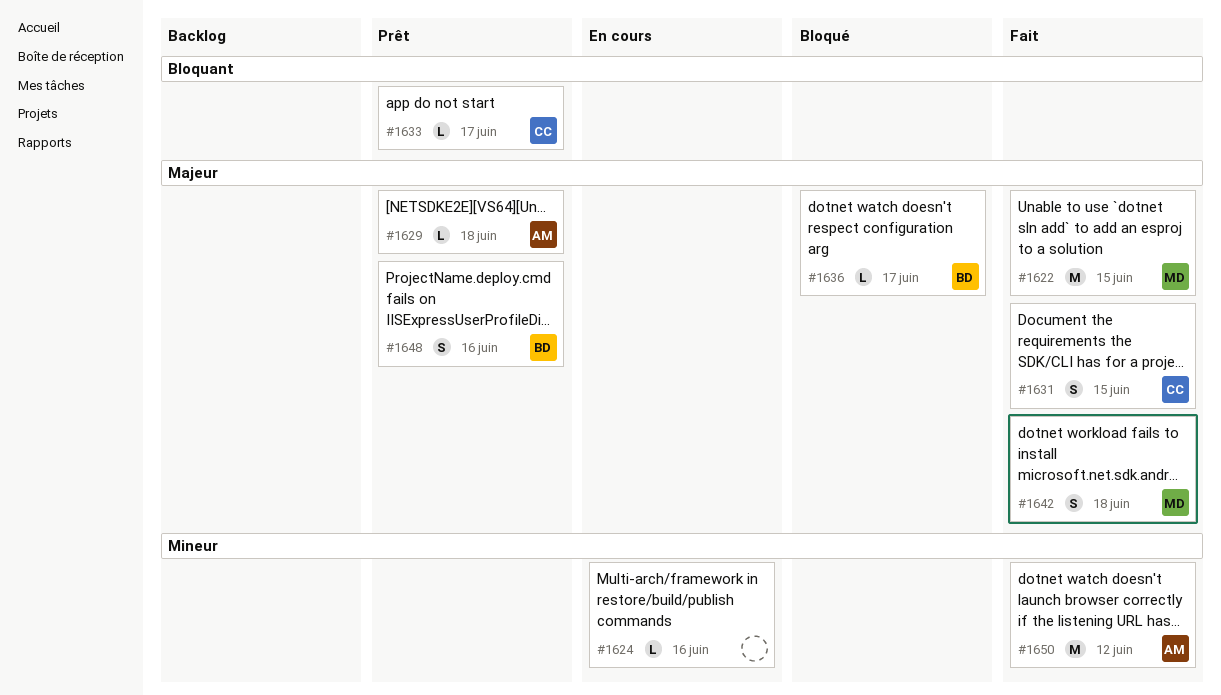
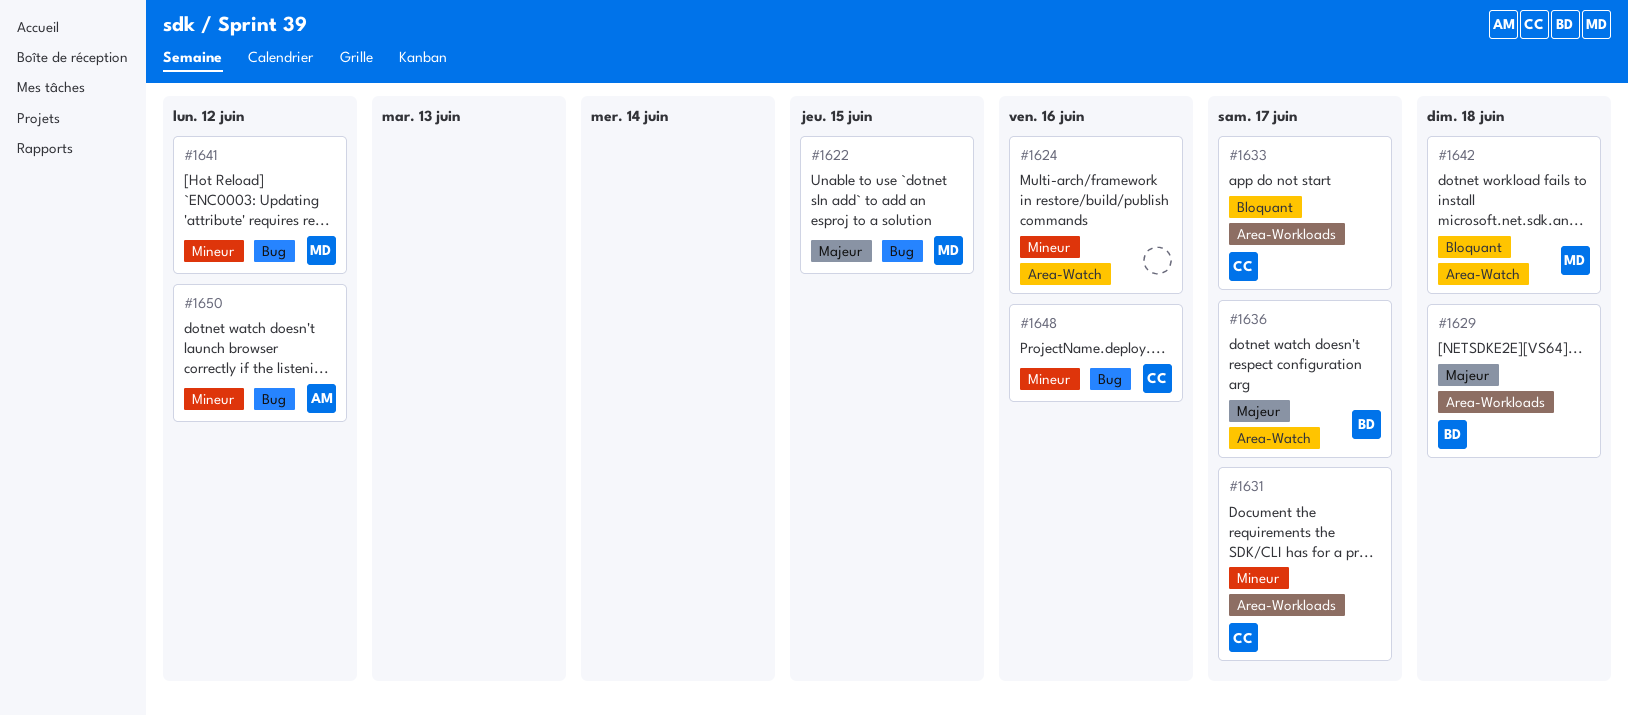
#1629, owner: AM -> BD
#1631, priority: Majeur -> Mineur
#1631, due: Jun 15 -> Jun 17
#1641: none -> present
#1642, priority: Majeur -> Bloquant
#1648, owner: BD -> CC
#1648, priority: Majeur -> Mineur

